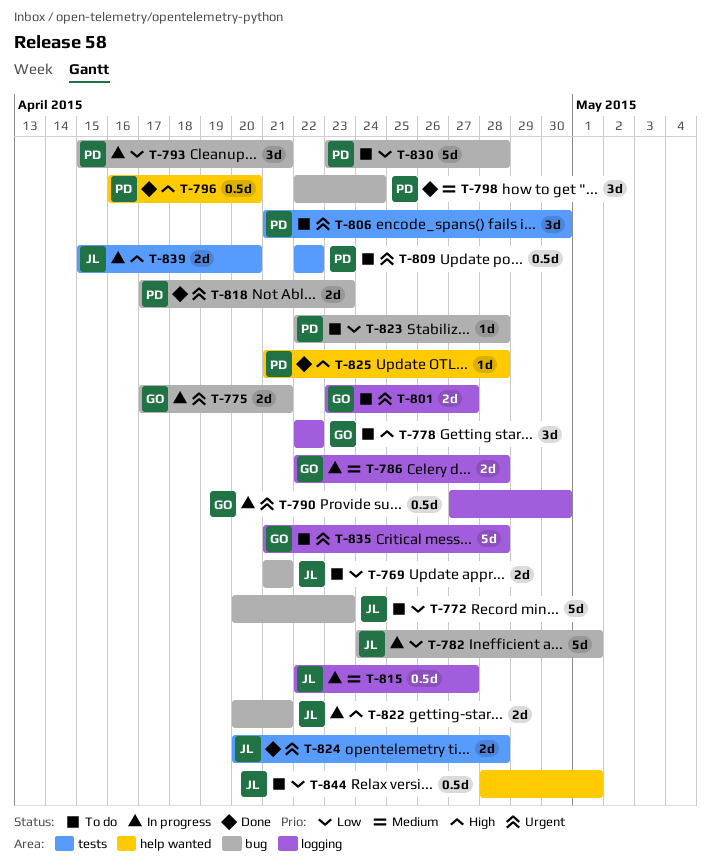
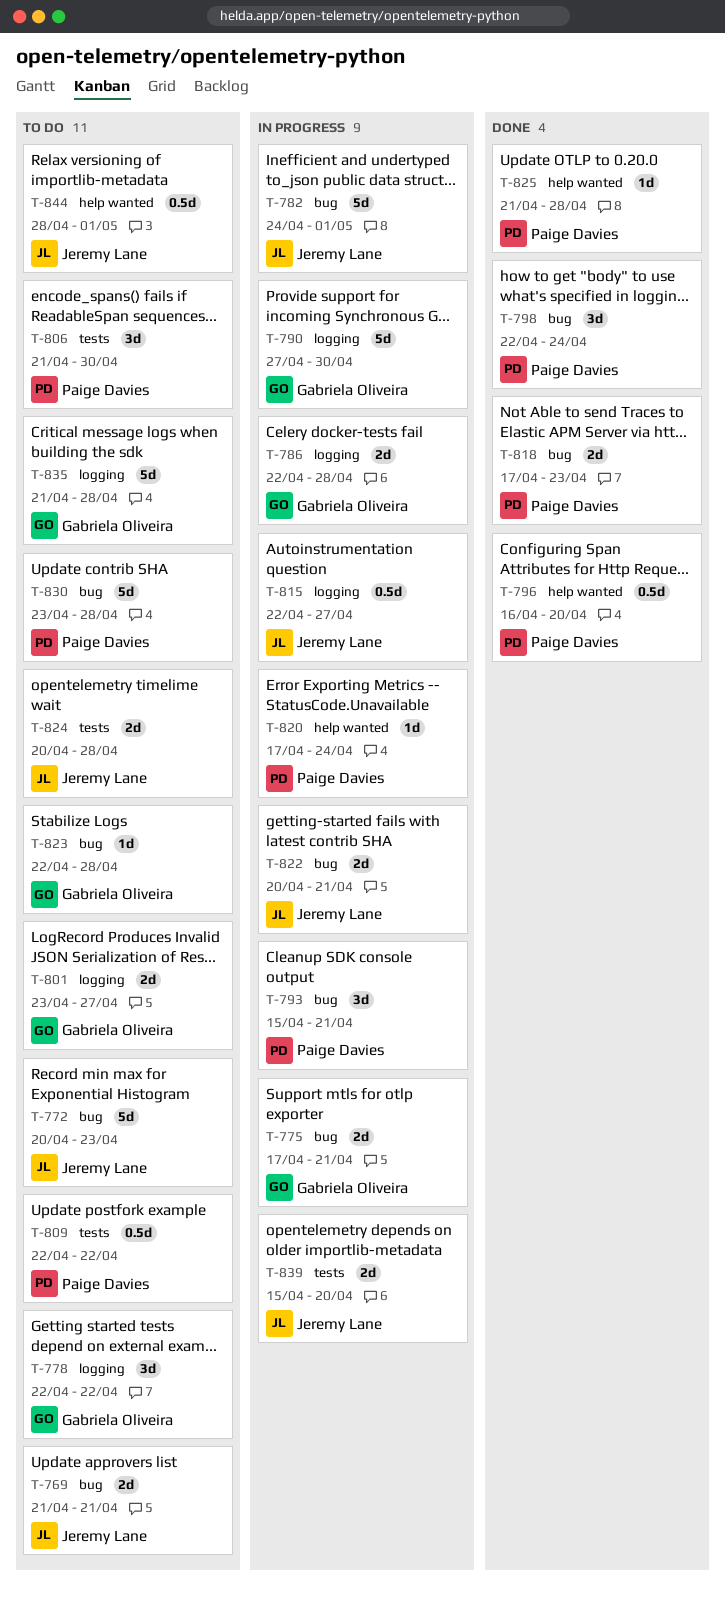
T-790, estimate: 0.5d -> 5d
T-820: none -> present
T-823, owner: Paige Davies -> Gabriela Oliveira
T-824, status: Done -> To do

